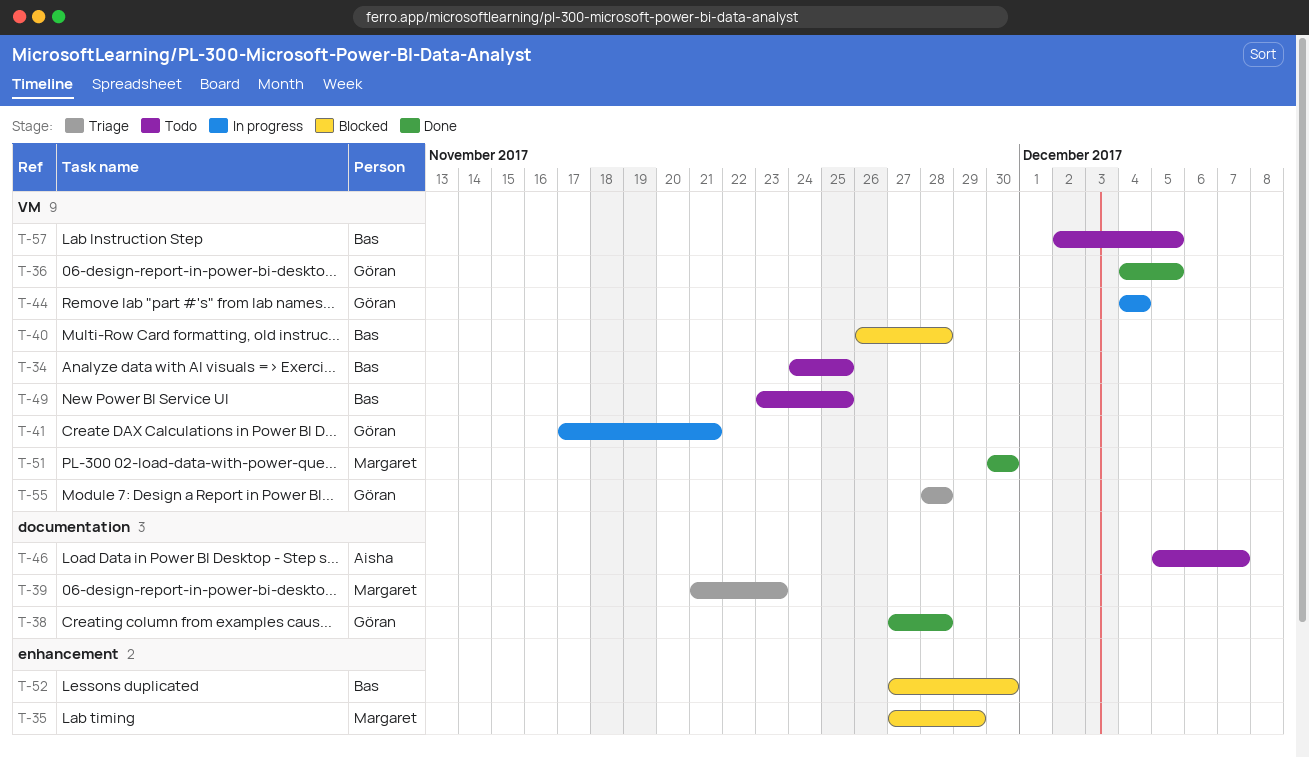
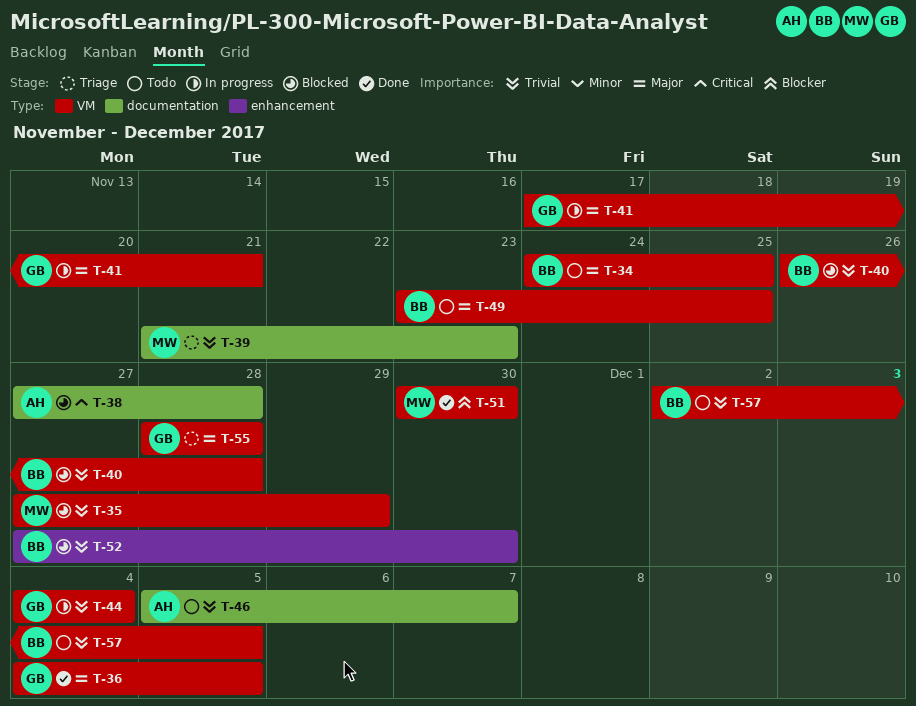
T-35, label: enhancement -> VM
T-38, status: Done -> Blocked
T-38, owner: Göran -> Aisha

